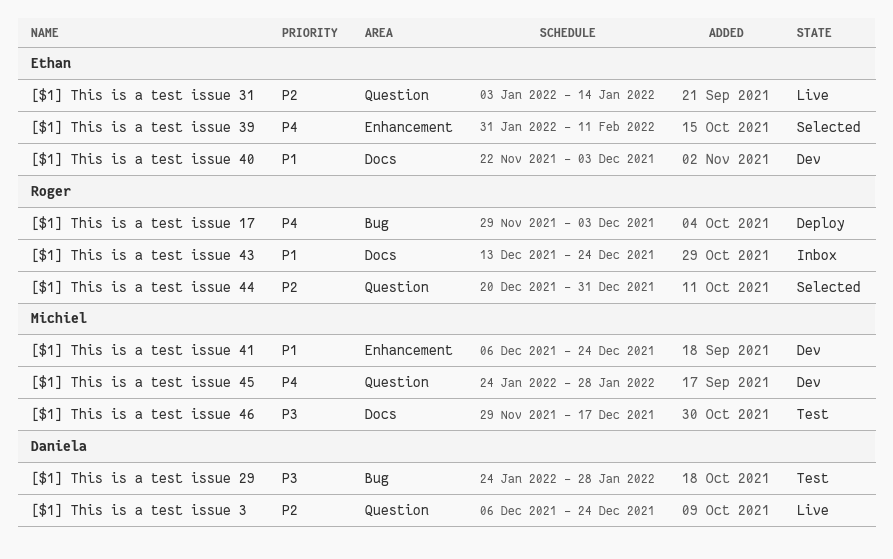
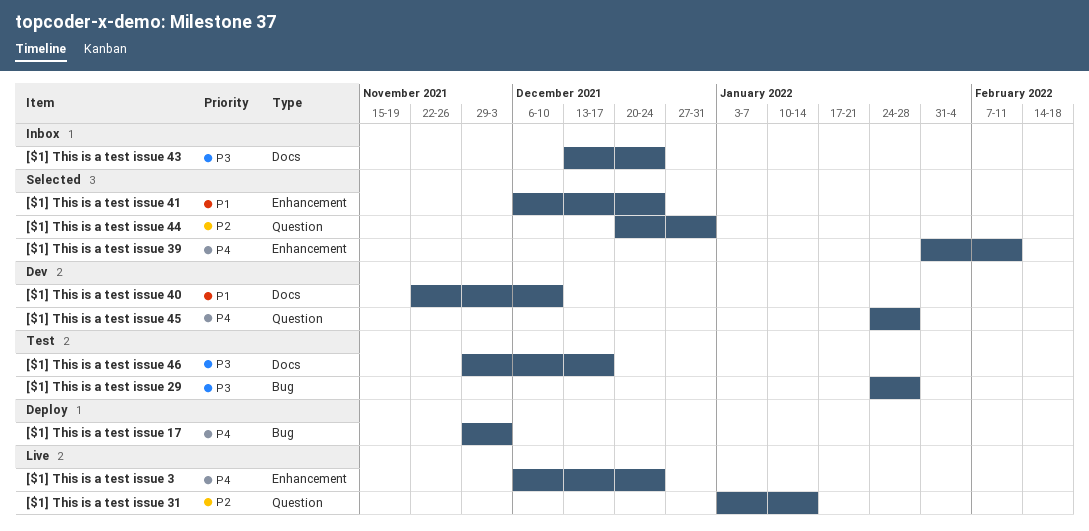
[$1] This is a test issue 3, priority: P2 -> P4
[$1] This is a test issue 3, label: Question -> Enhancement
[$1] This is a test issue 40, due: Dec 3 -> Dec 10
[$1] This is a test issue 41, status: Dev -> Selected
[$1] This is a test issue 43, priority: P1 -> P3

